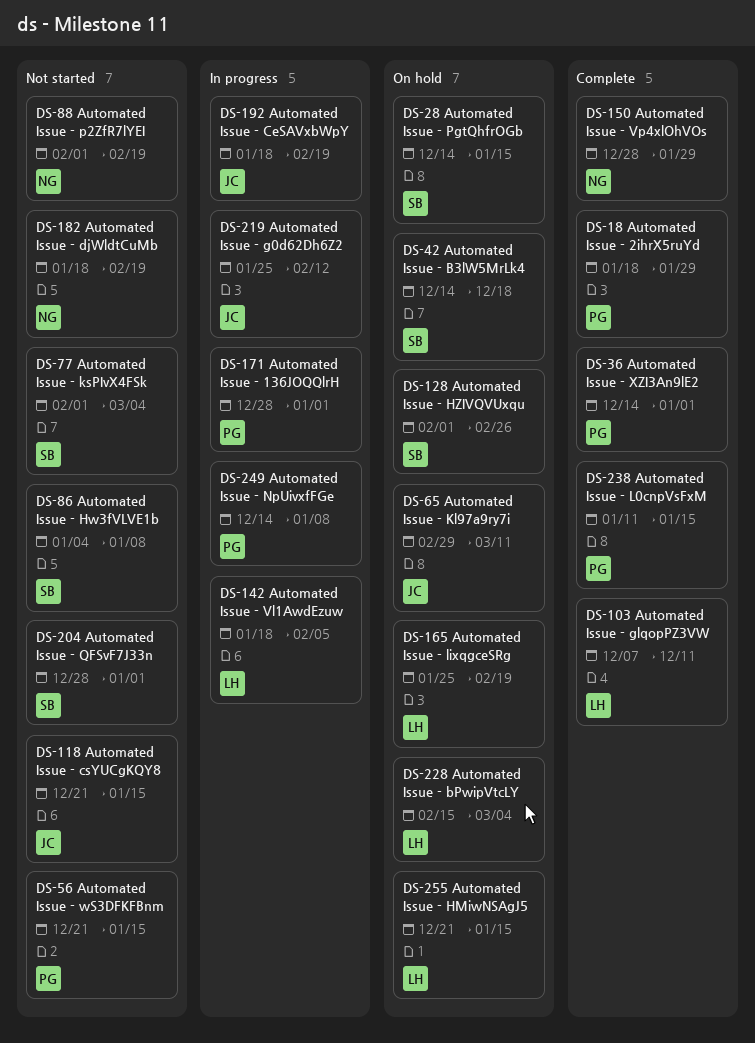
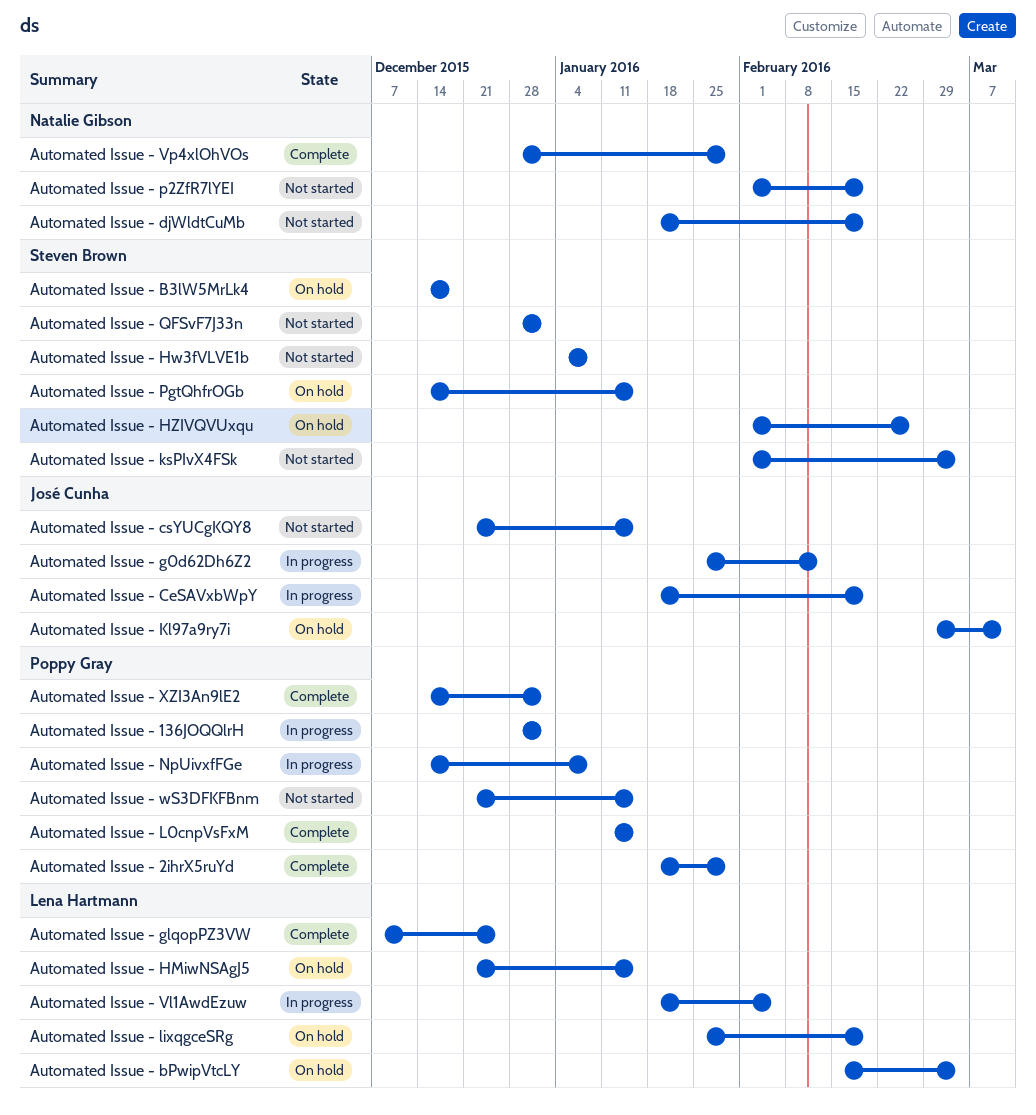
Automated Issue - glqopPZ3VW, due: Dec 11 -> Dec 25

